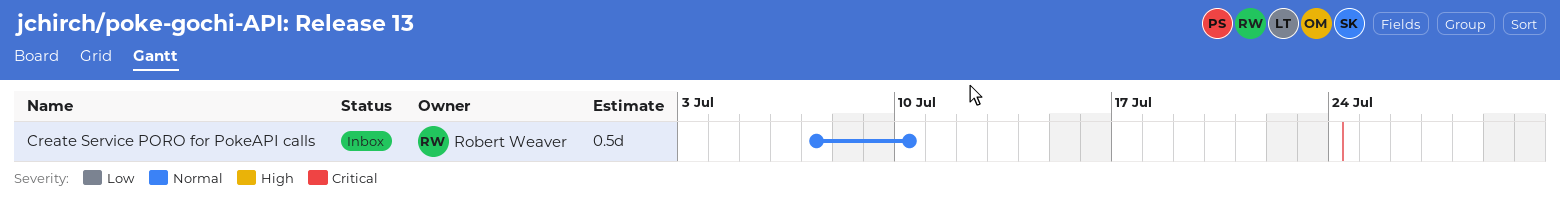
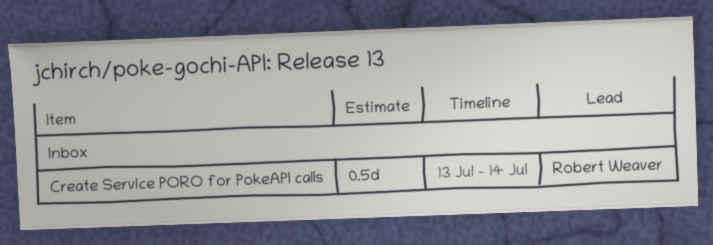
Create Service PORO for PokeAPI calls, start: Jul 7 -> Jul 13
Create Service PORO for PokeAPI calls, due: Jul 10 -> Jul 14

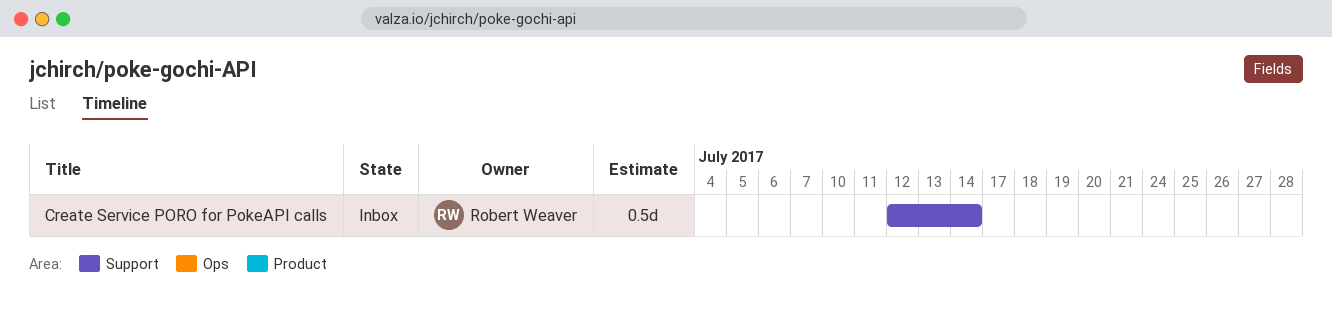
Create Service PORO for PokeAPI calls, start: Jul 13 -> Jul 12

